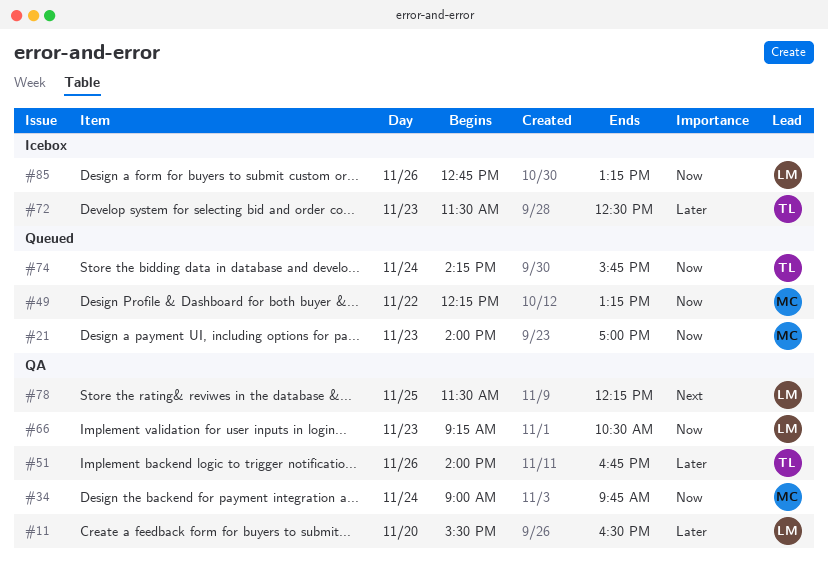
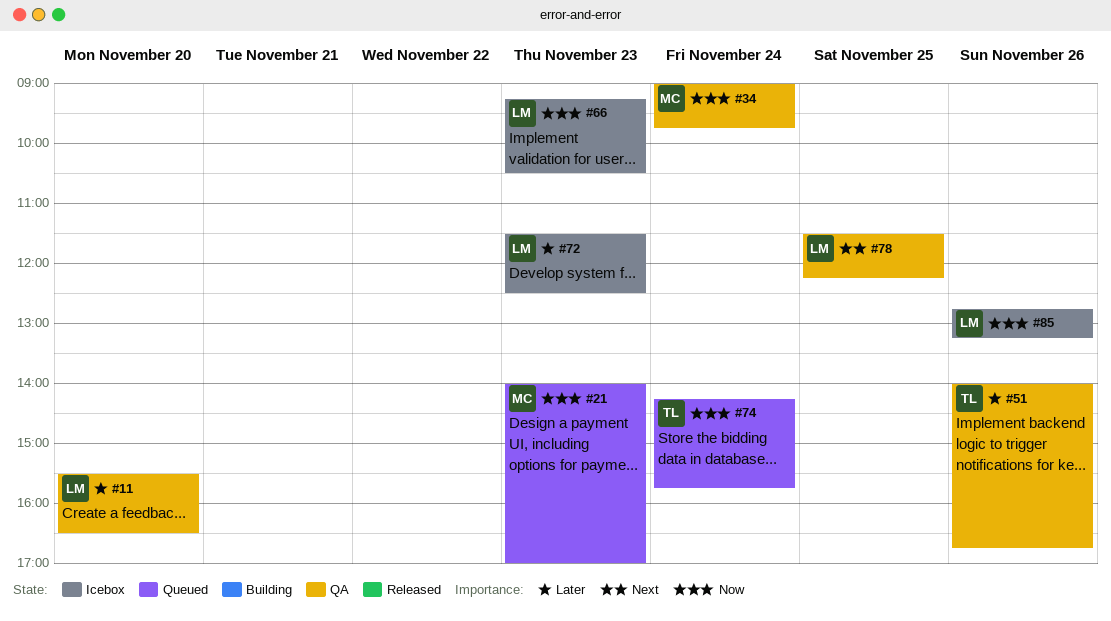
#49: present -> none
#66, status: QA -> Icebox
#72, owner: TL -> LM

